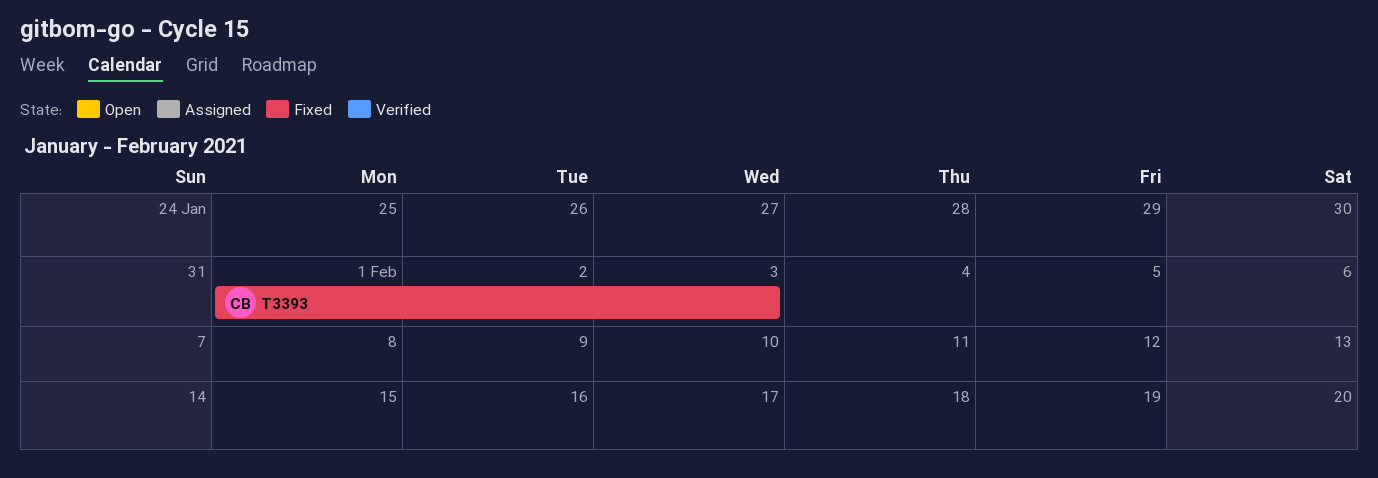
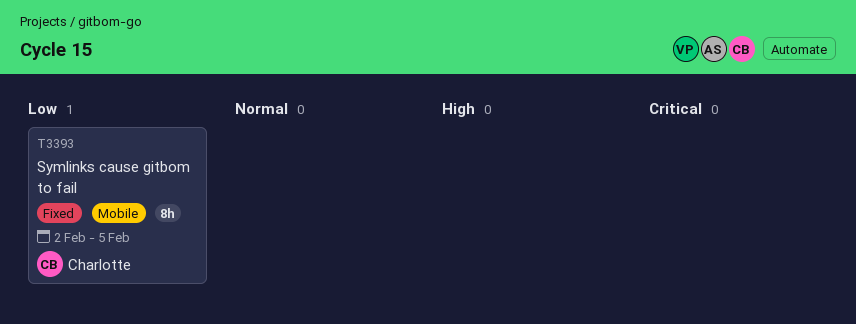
T3393, start: Feb 1 -> Feb 2
T3393, due: Feb 3 -> Feb 5

